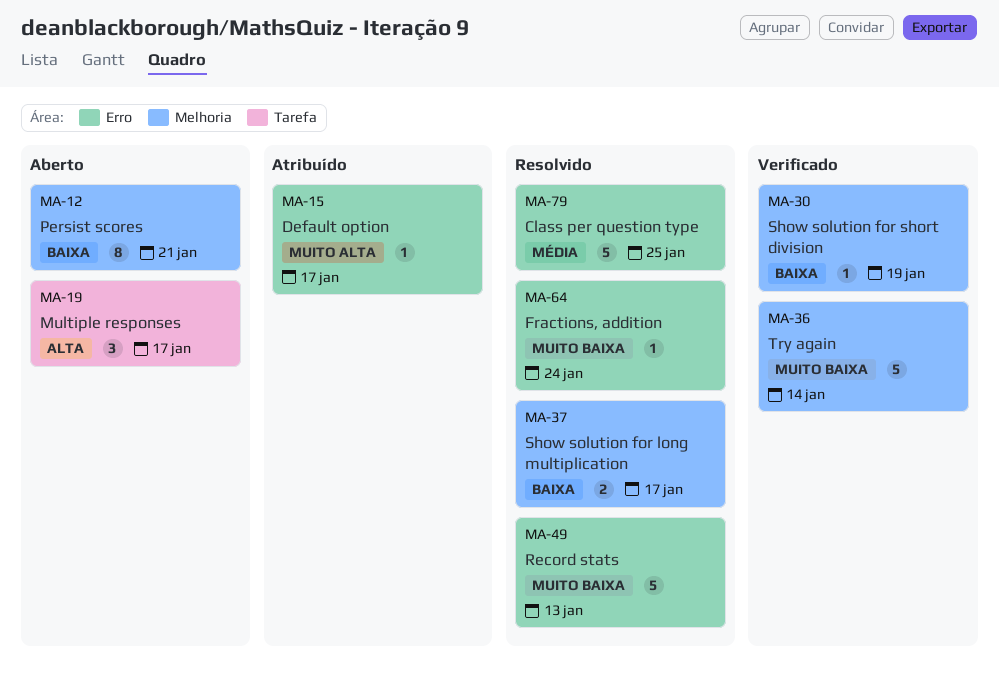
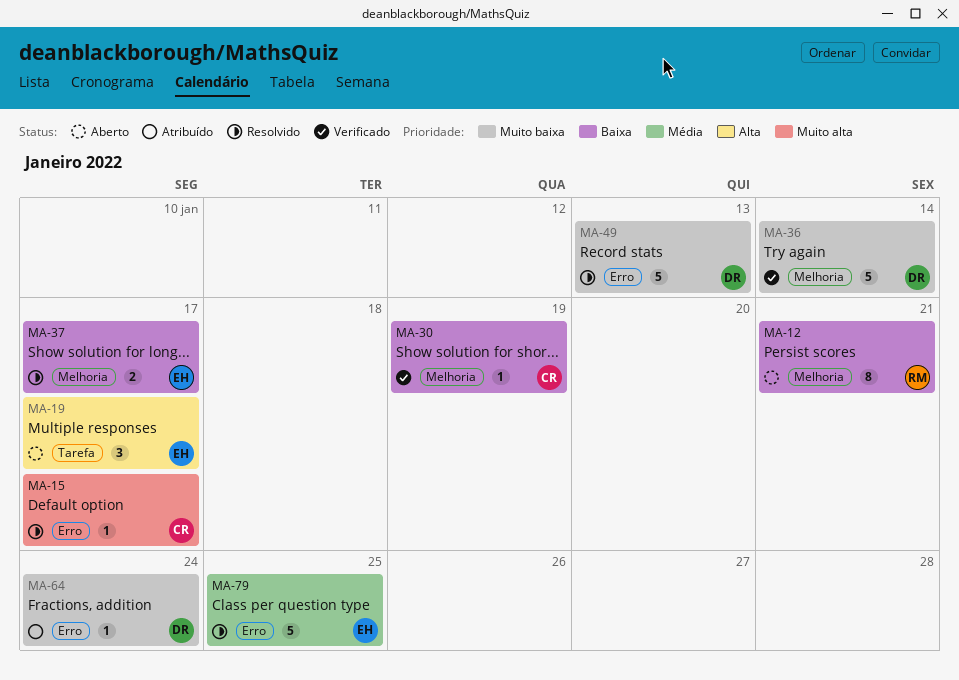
MA-15, status: Atribuído -> Resolvido
MA-64, status: Resolvido -> Atribuído

